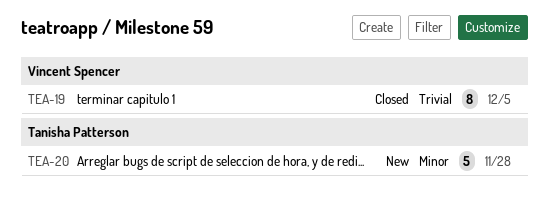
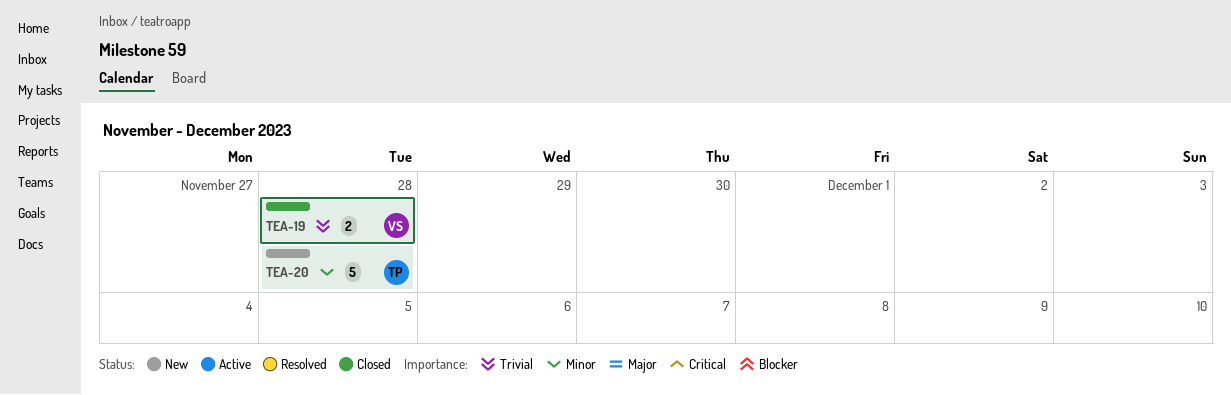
TEA-19, estimate: 8 -> 2
TEA-19, due: Dec 5 -> Nov 28

